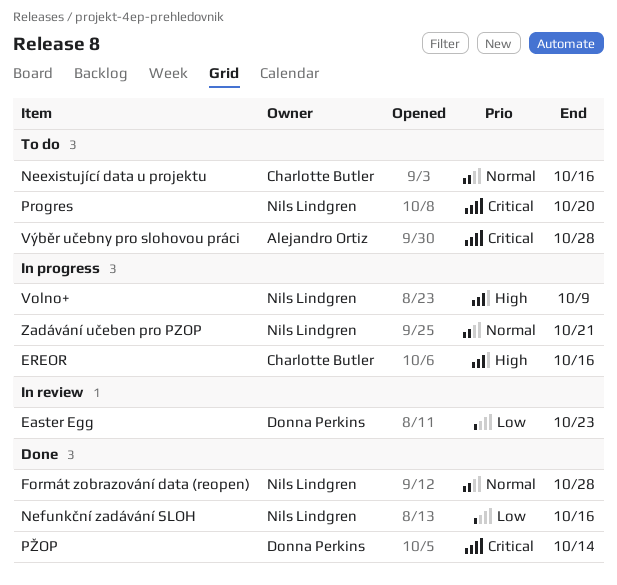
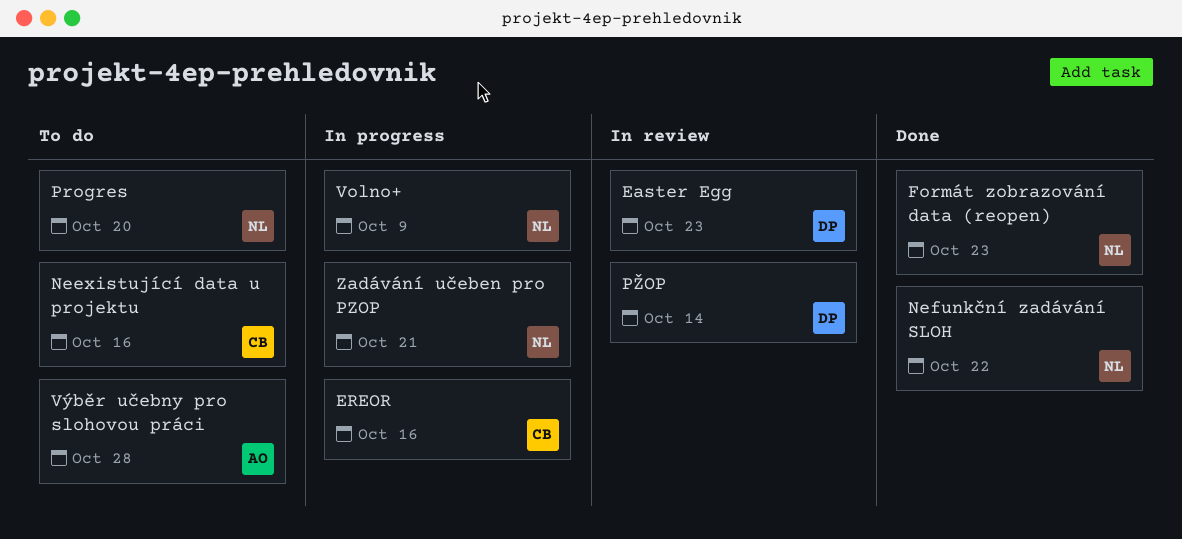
Formát zobrazování data (reopen), due: Oct 28 -> Oct 23
Nefunkční zadávání SLOH, due: Oct 16 -> Oct 22
PŽOP, status: Done -> In review

